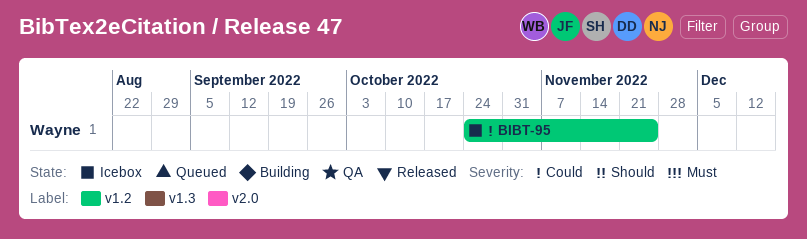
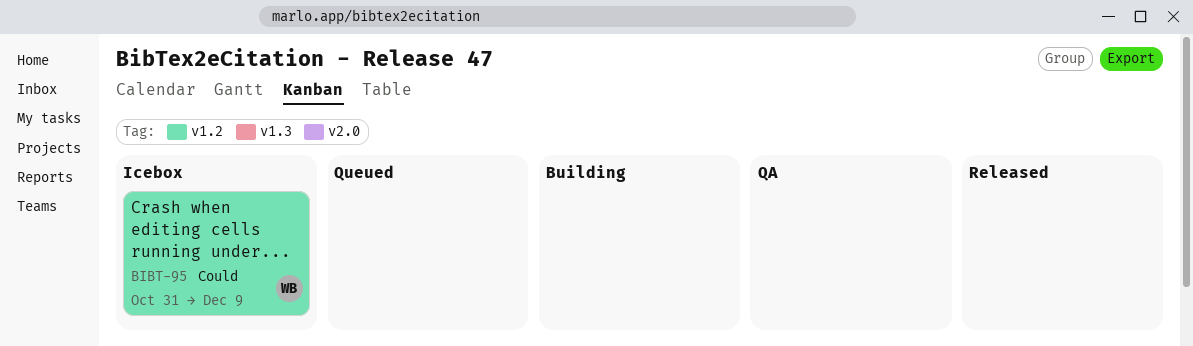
BIBT-95, start: Oct 24 -> Oct 31
BIBT-95, due: Nov 25 -> Dec 9

